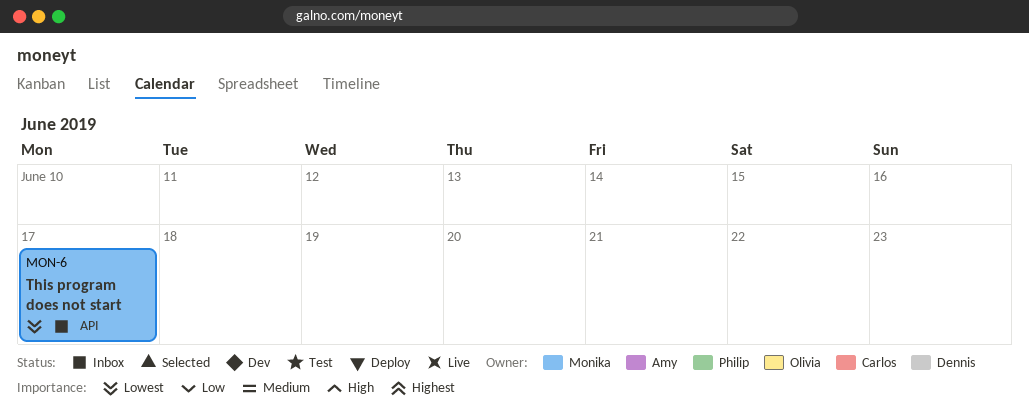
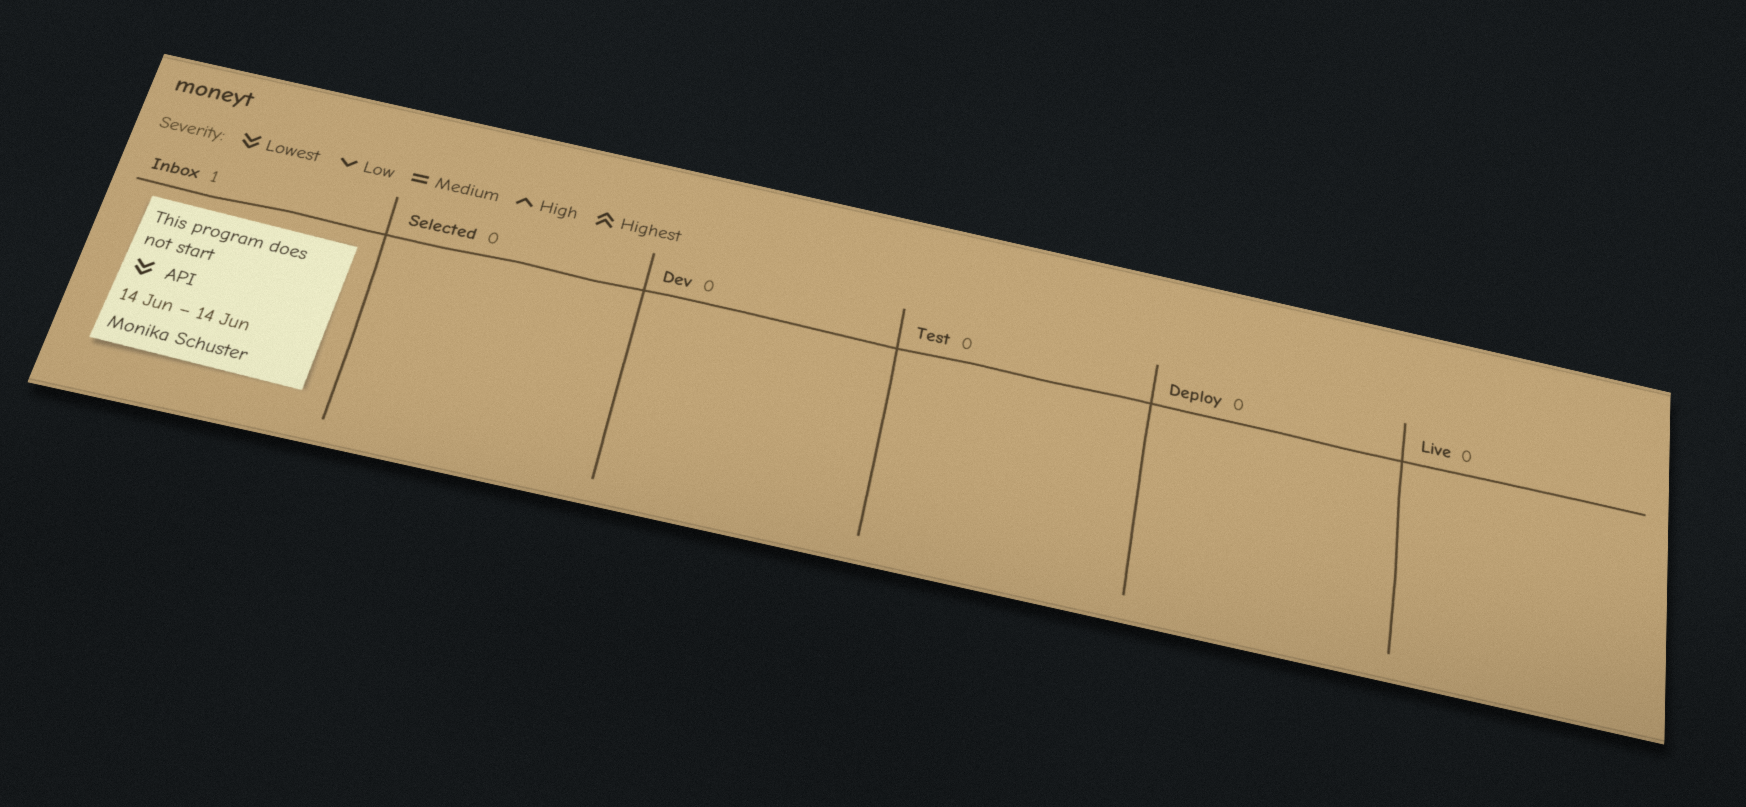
This program does not start, due: Jun 17 -> Jun 14

